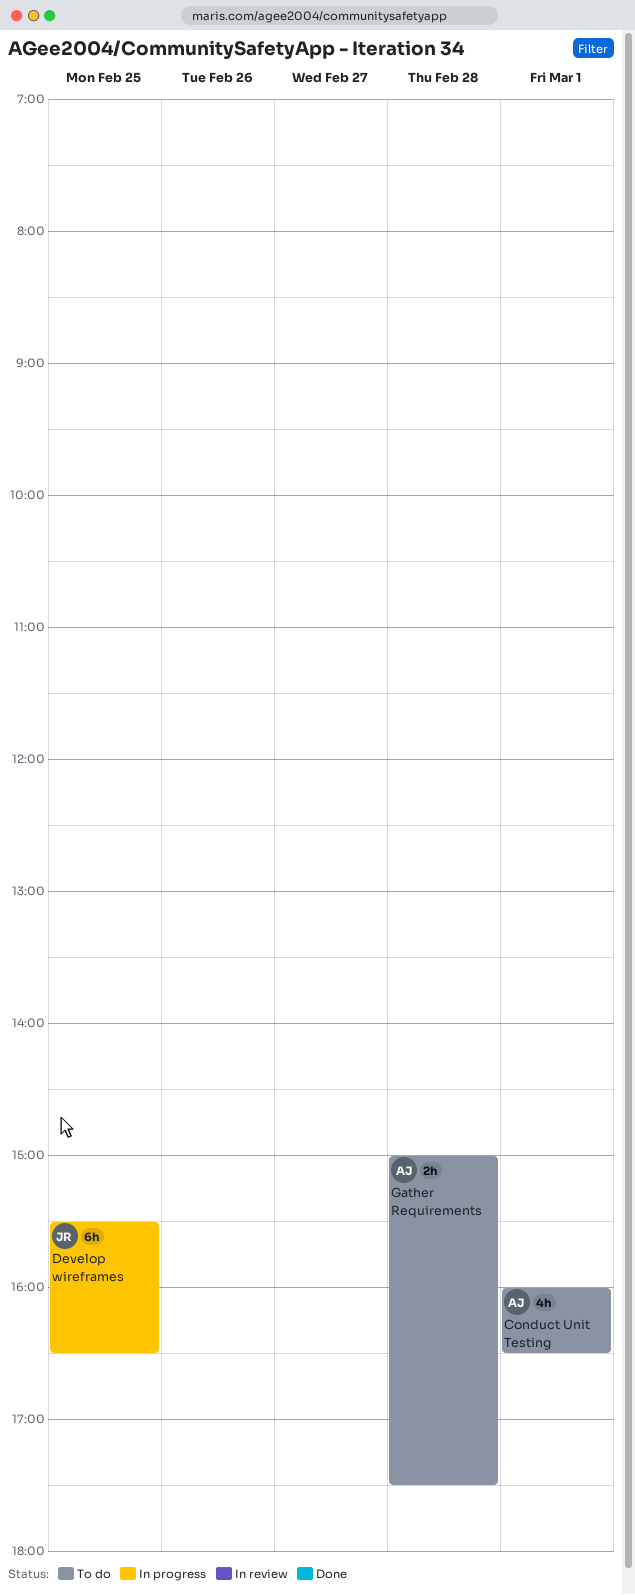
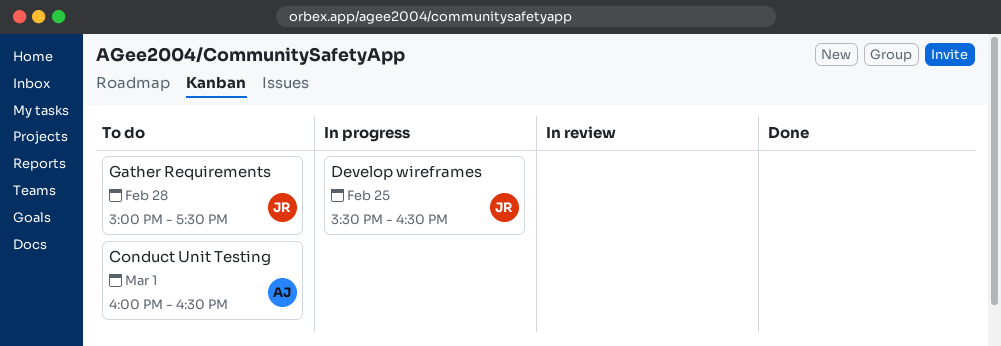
Gather Requirements, owner: AJ -> JR

